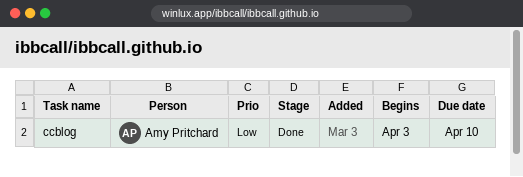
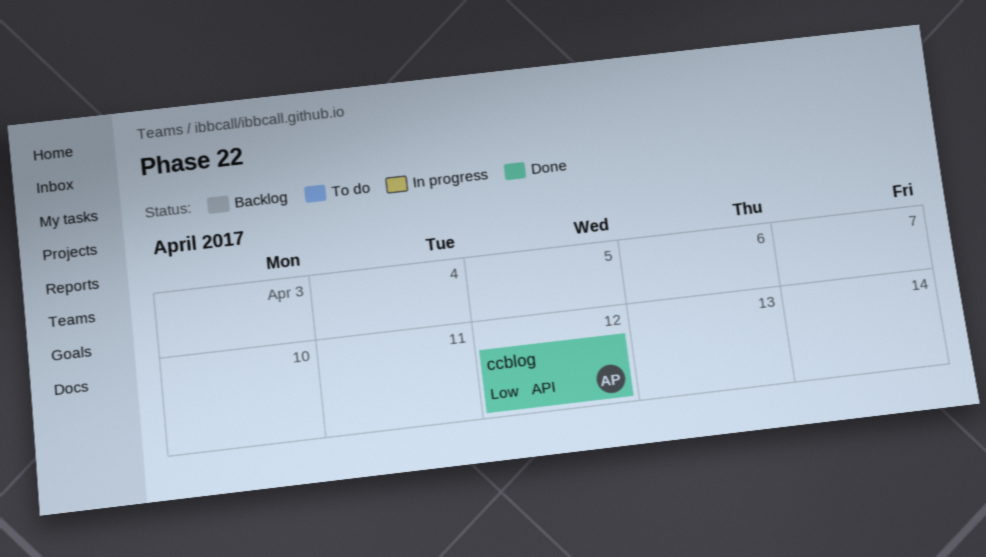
ccblog, due: Apr 10 -> Apr 12

